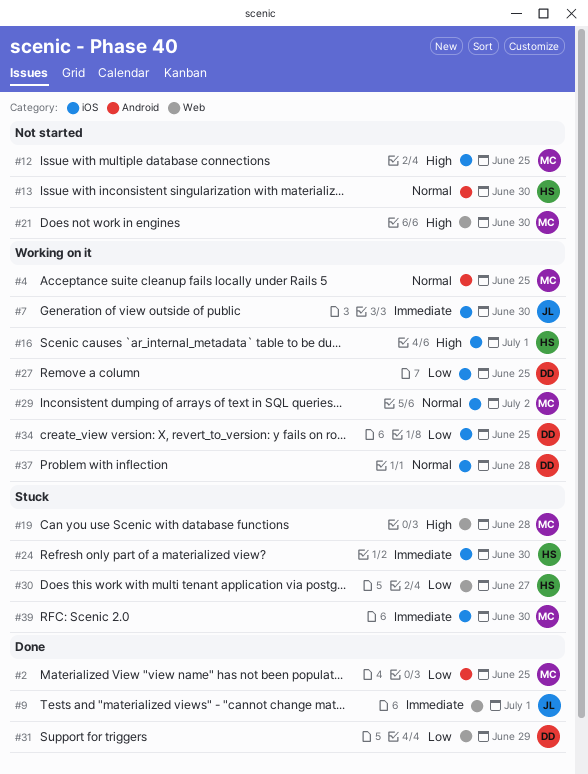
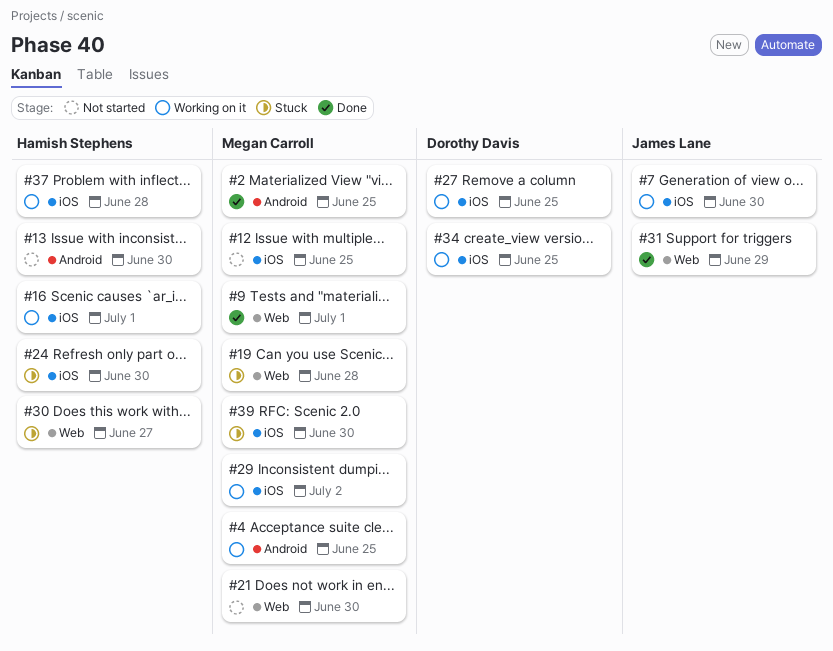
#9, owner: James Lane -> Megan Carroll
#31, owner: Dorothy Davis -> James Lane
#37, owner: Dorothy Davis -> Hamish Stephens

